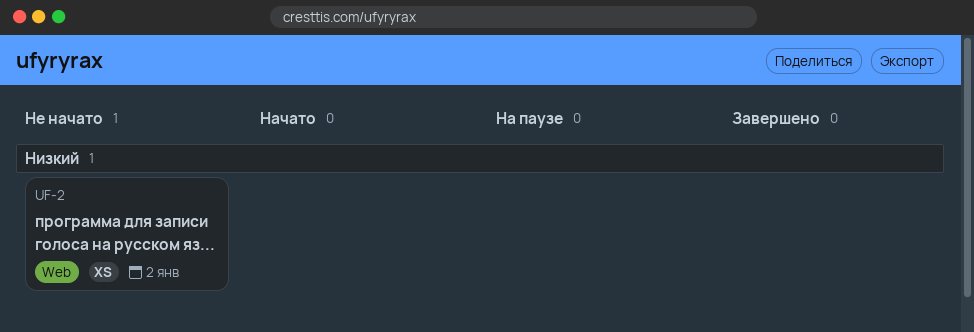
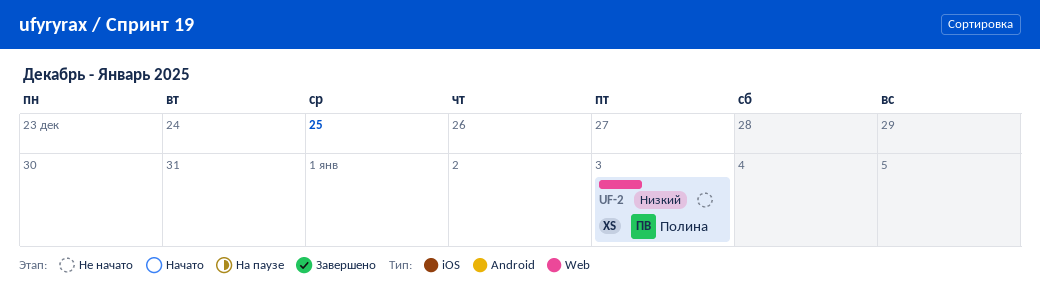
UF-2, due: Jan 2 -> Jan 3

